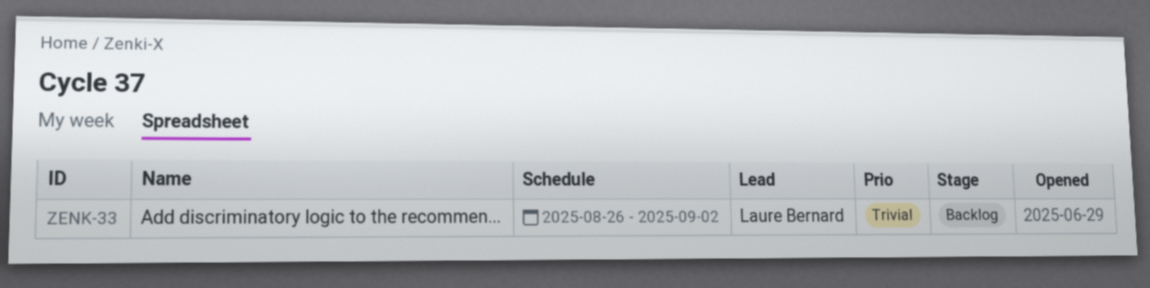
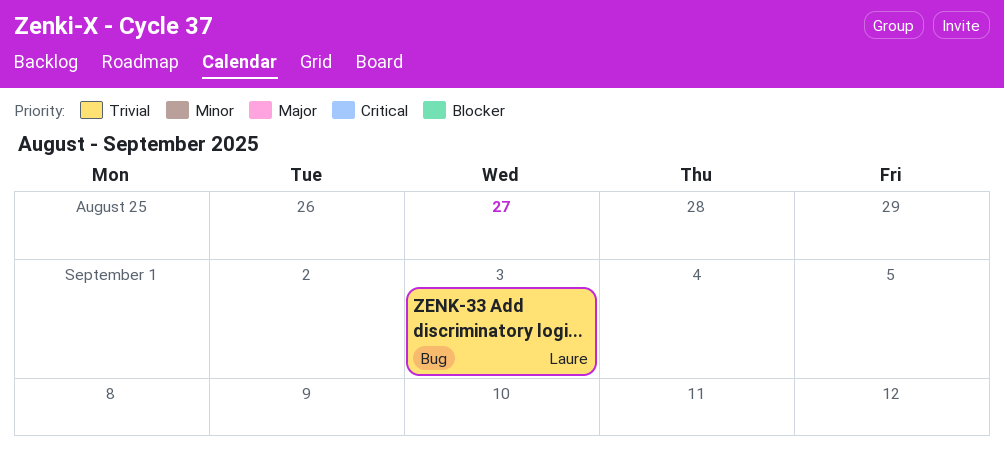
ZENK-33, due: Sep 2 -> Sep 3

